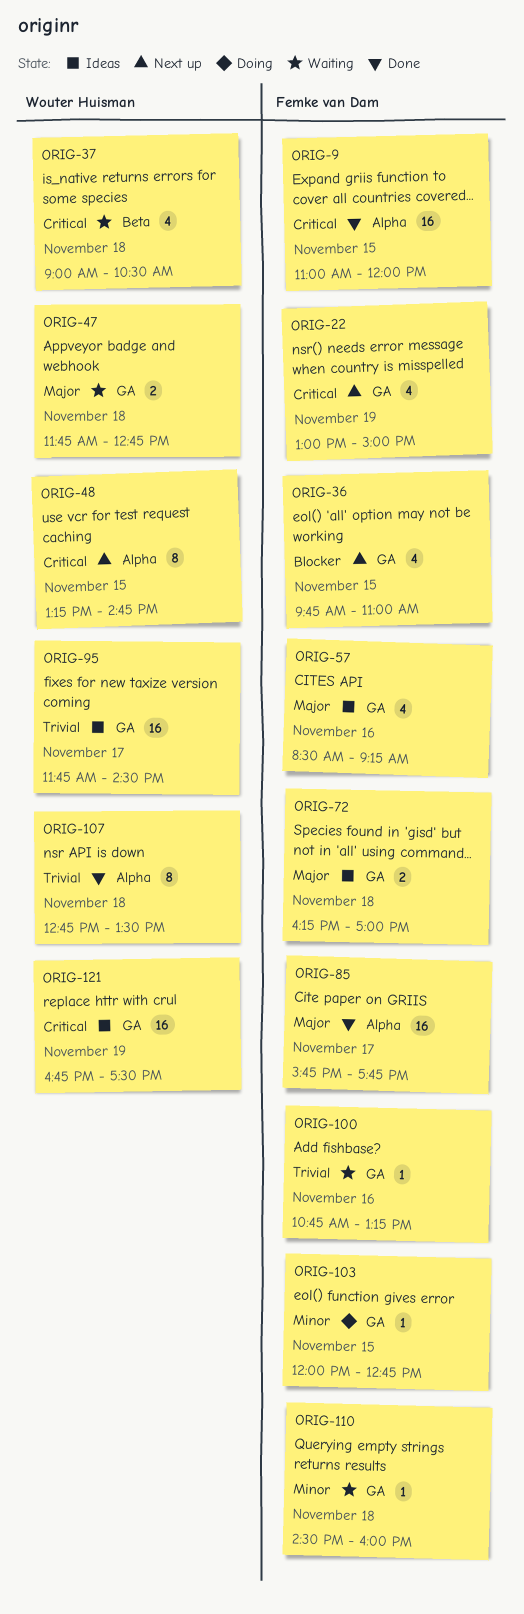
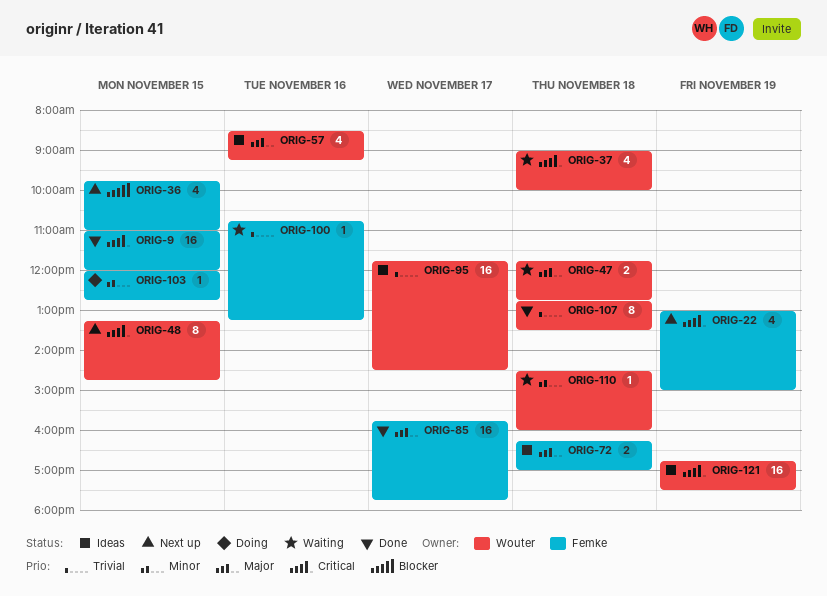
ORIG-37, ends: 10:30 -> 10:00
ORIG-57, owner: Femke van Dam -> Wouter Huisman
ORIG-110, owner: Femke van Dam -> Wouter Huisman

